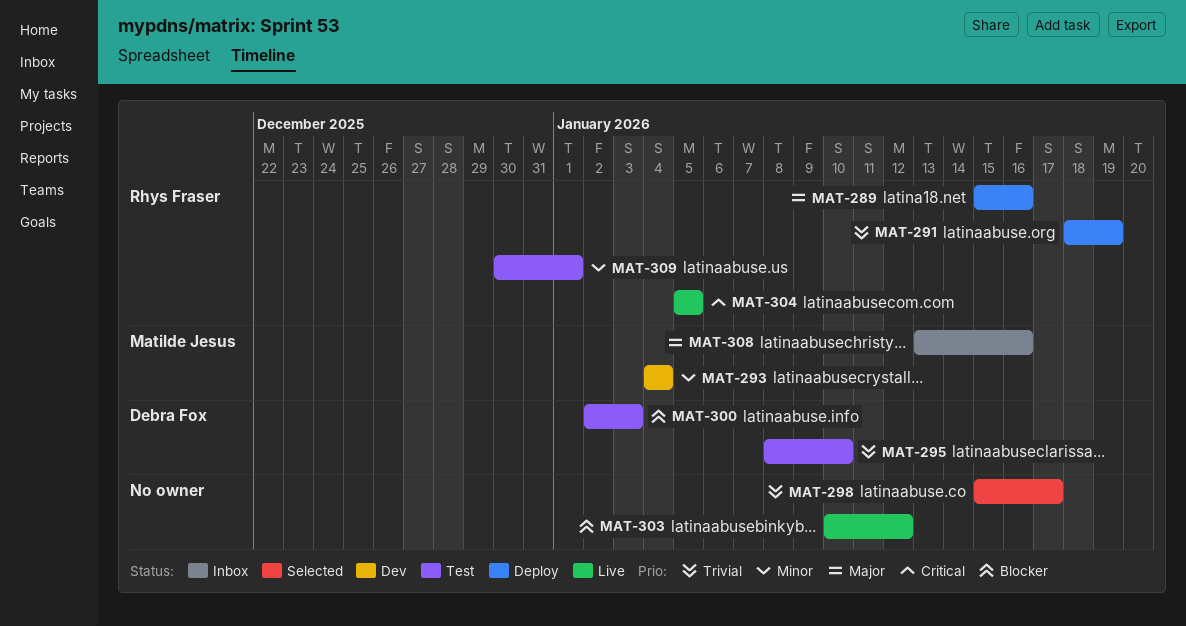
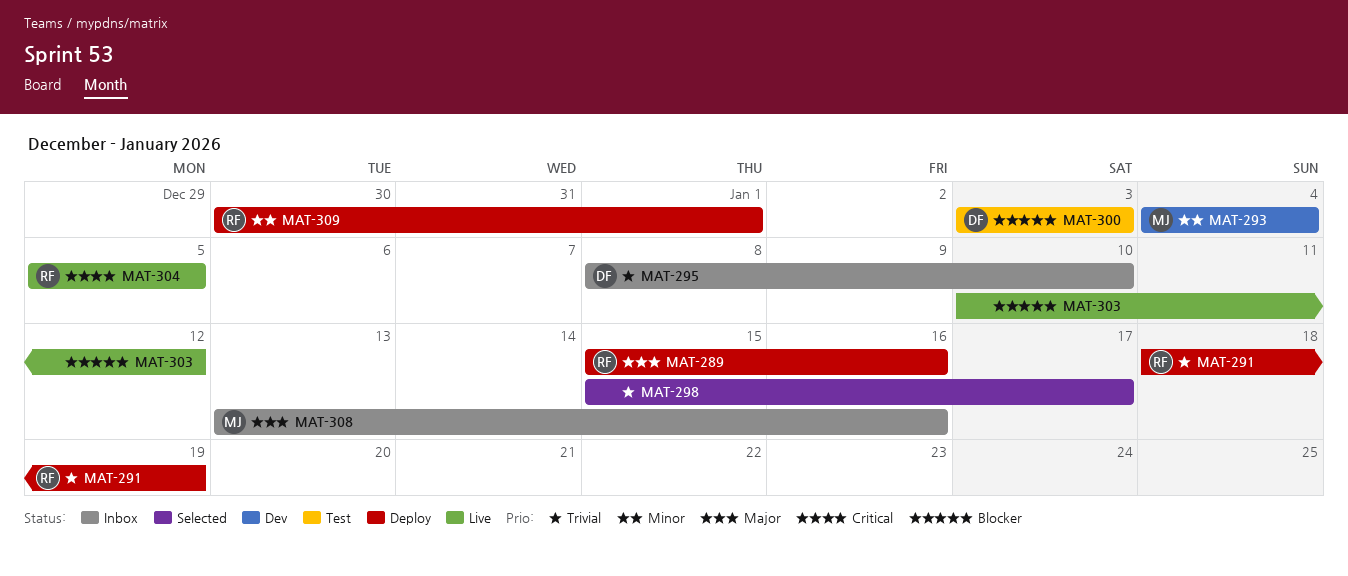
MAT-295, status: Test -> Inbox
MAT-300, start: Jan 2 -> Jan 3
MAT-309, status: Test -> Deploy

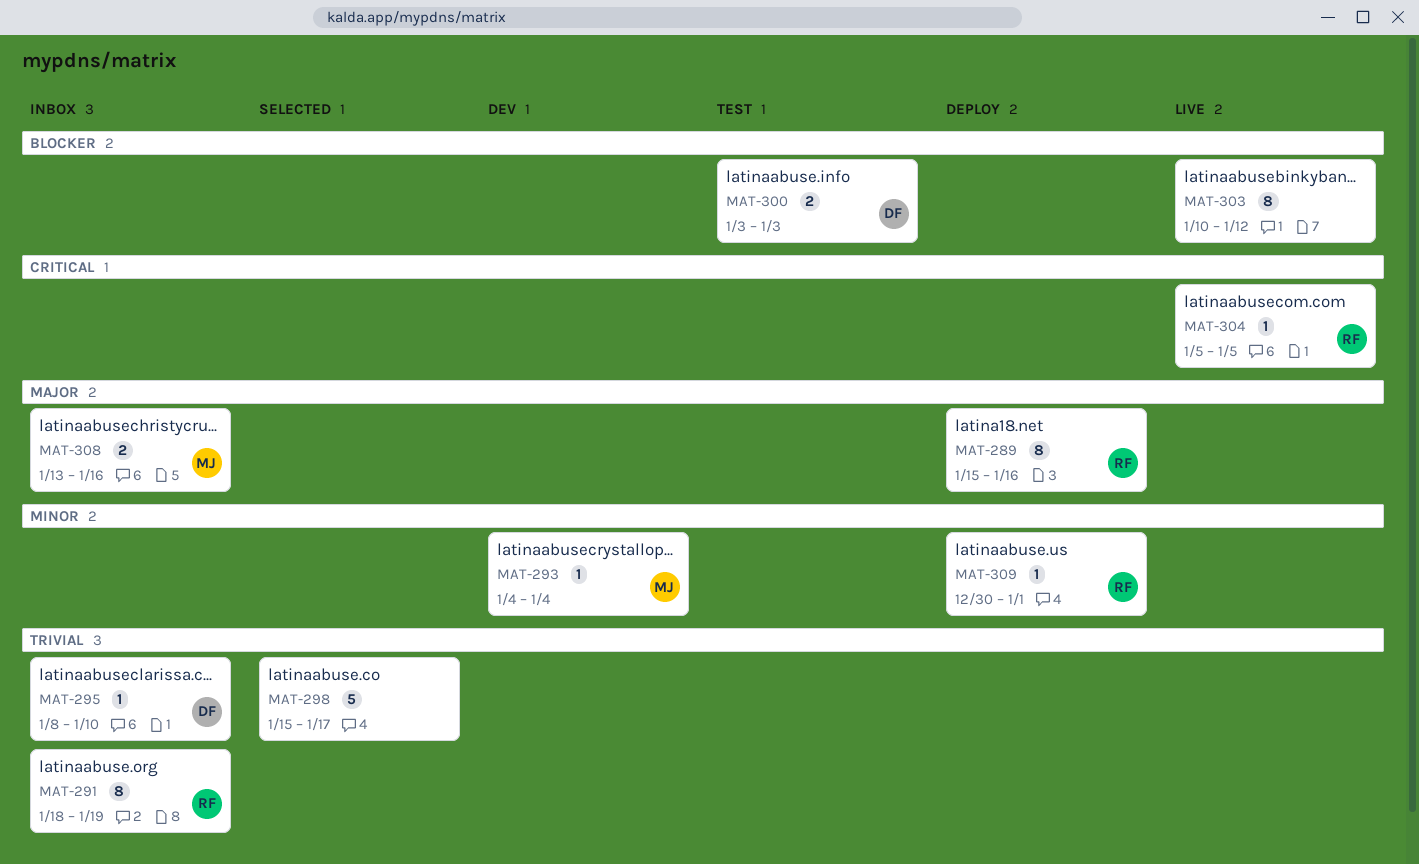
MAT-291, status: Deploy -> Inbox

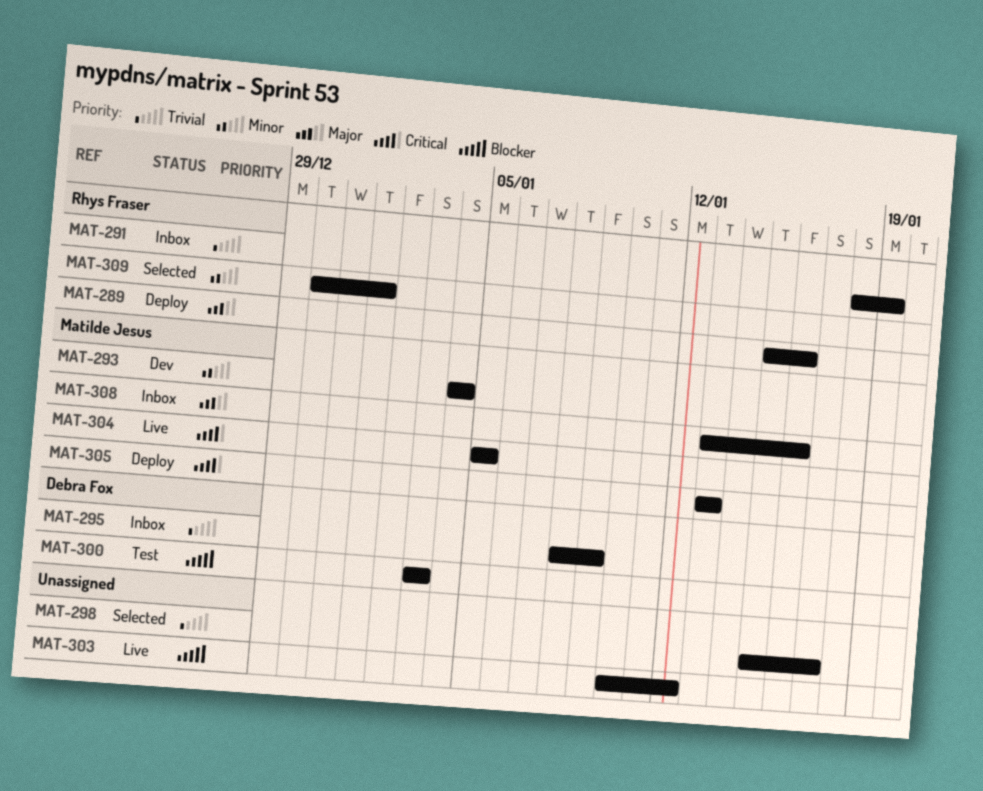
MAT-295, due: Jan 10 -> Jan 9
MAT-304, owner: Rhys Fraser -> Matilde Jesus
MAT-305: none -> present
MAT-309, status: Deploy -> Selected

